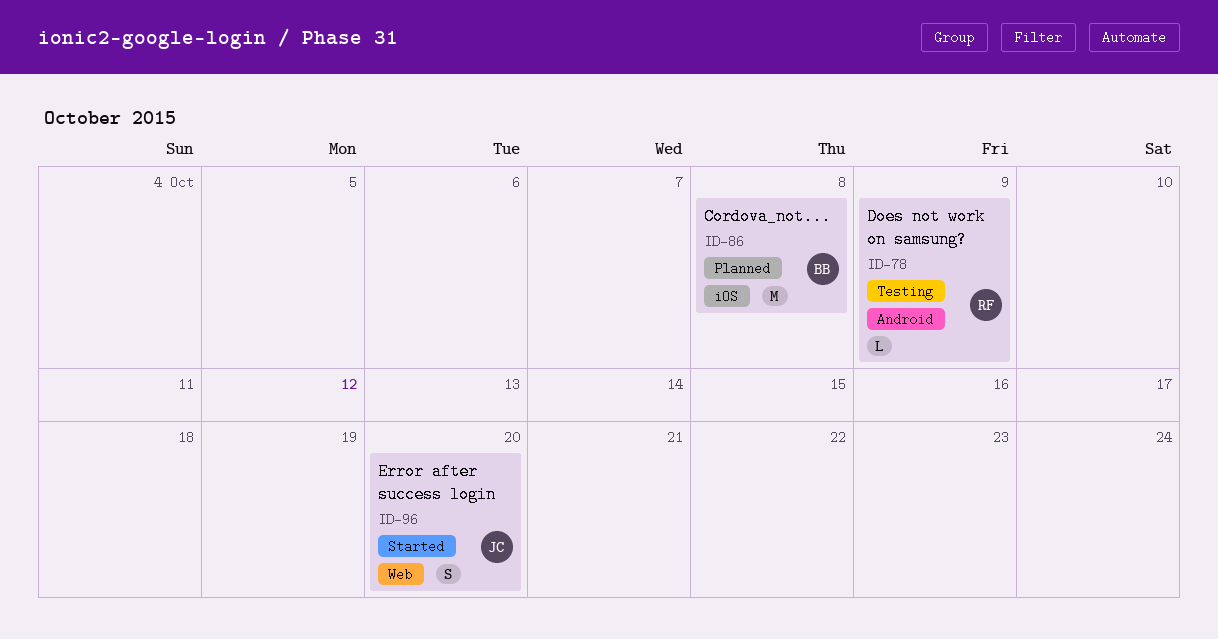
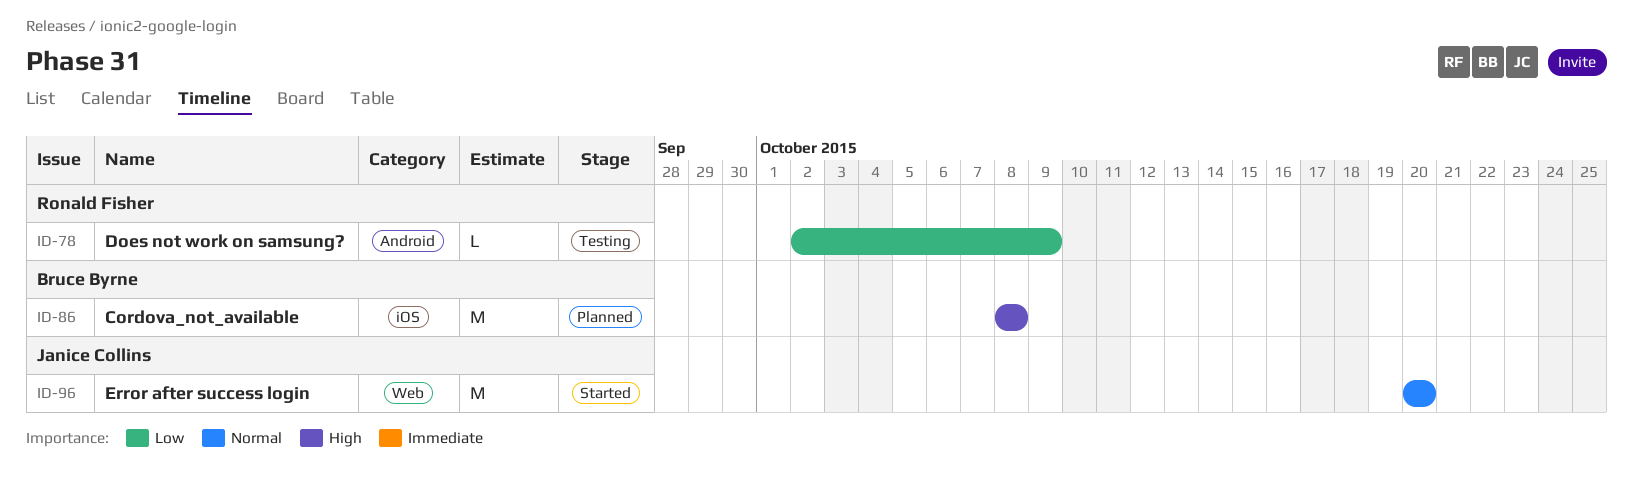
ID-96, estimate: S -> M

